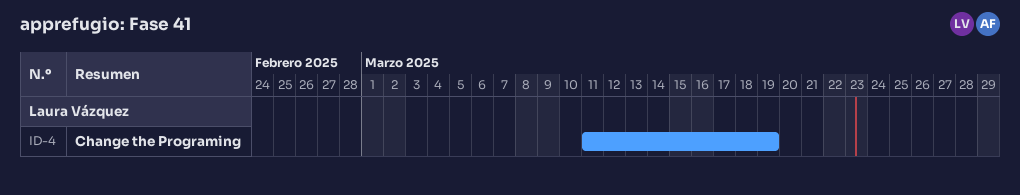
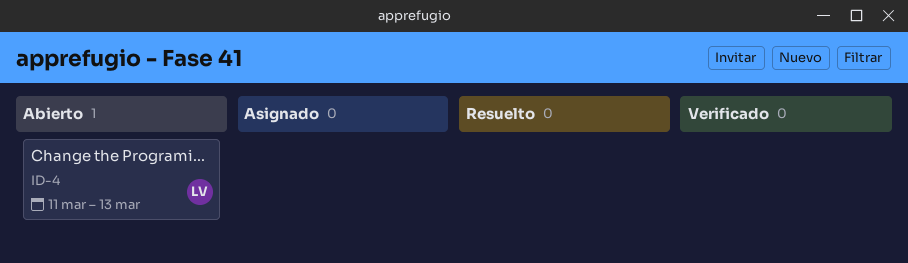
ID-4, due: Mar 19 -> Mar 13

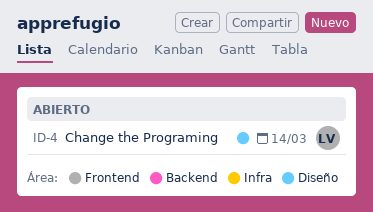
ID-4, due: Mar 13 -> Mar 14

